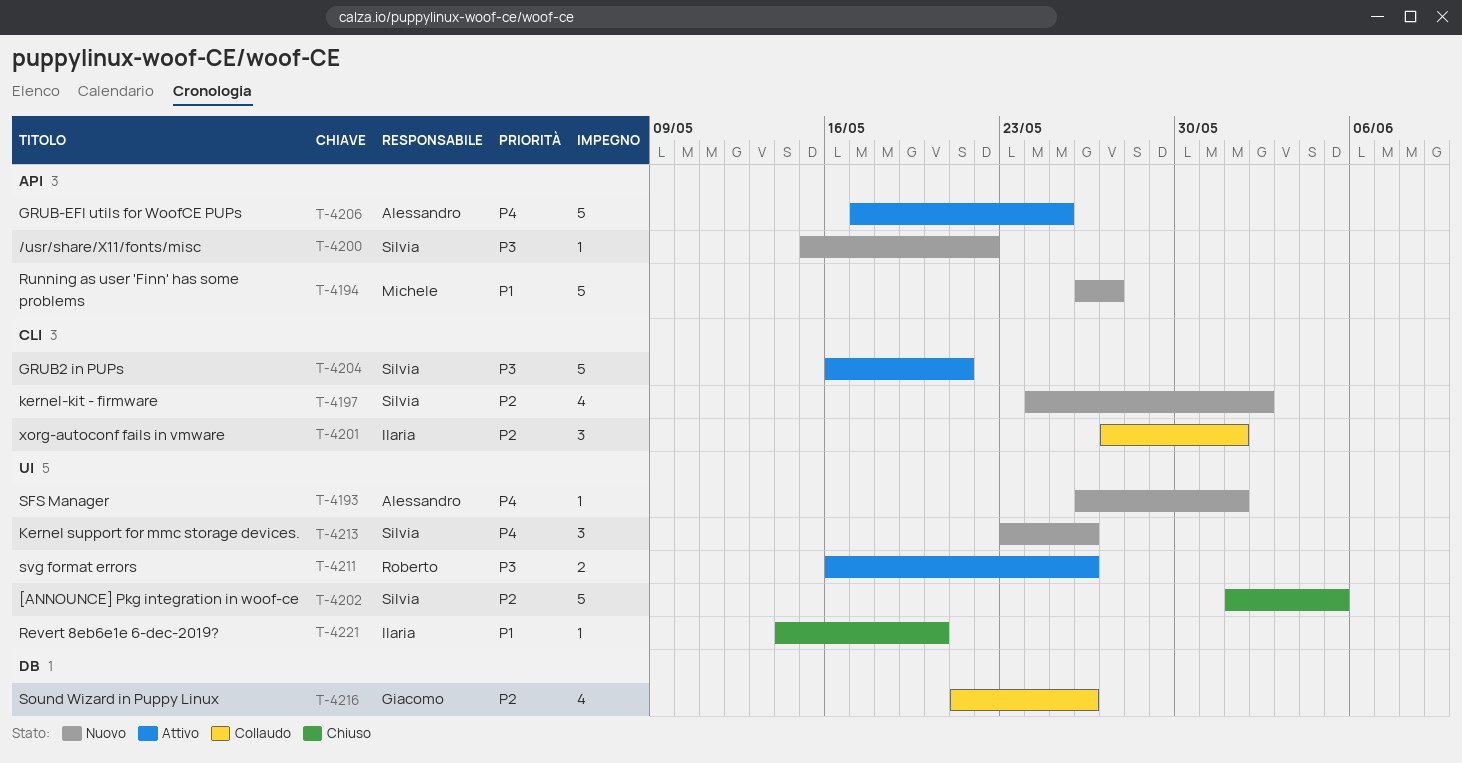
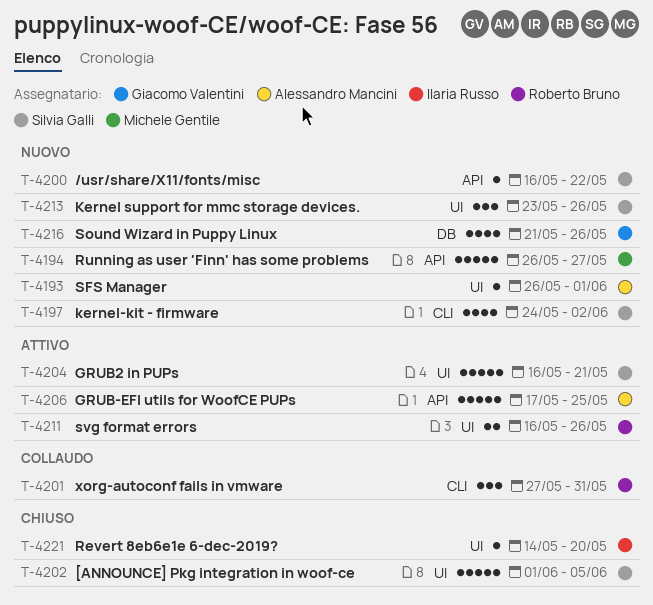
T-4200, start: May 15 -> May 16
T-4201, owner: Ilaria Russo -> Roberto Bruno
T-4201, due: Jun 1 -> May 31
T-4204, label: CLI -> UI
T-4216, status: Collaudo -> Nuovo

